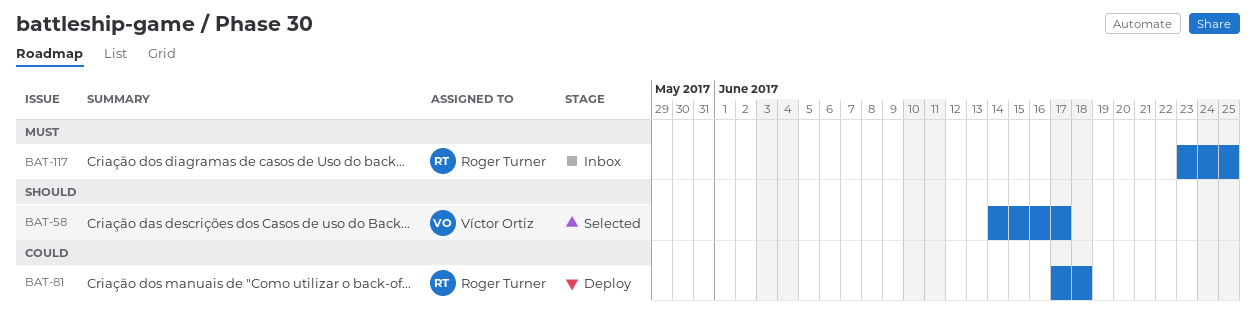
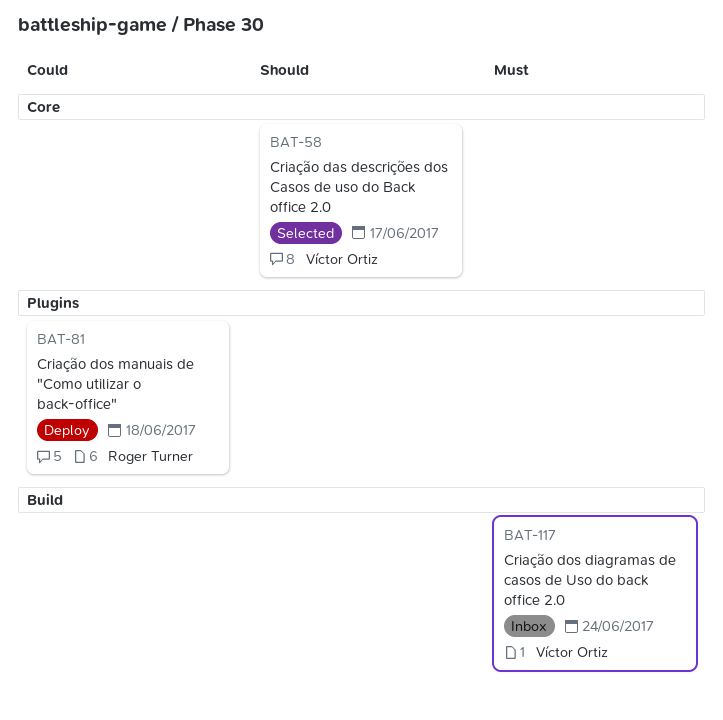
BAT-117, owner: Roger Turner -> Víctor Ortiz
BAT-117, due: Jun 25 -> Jun 24

